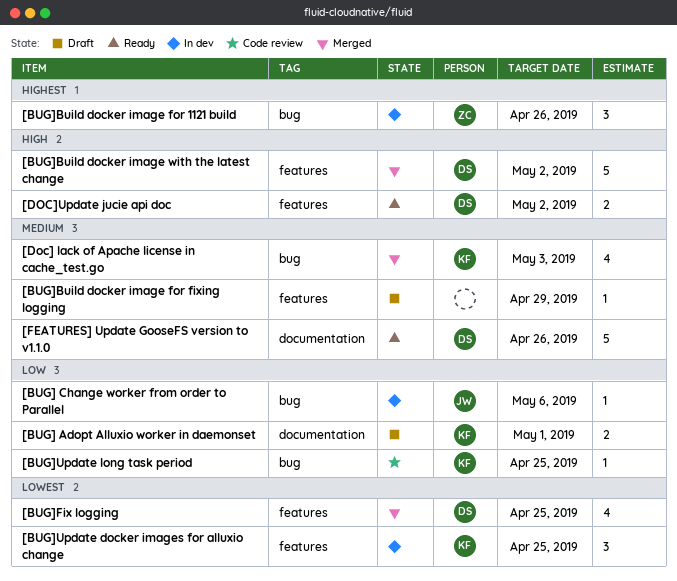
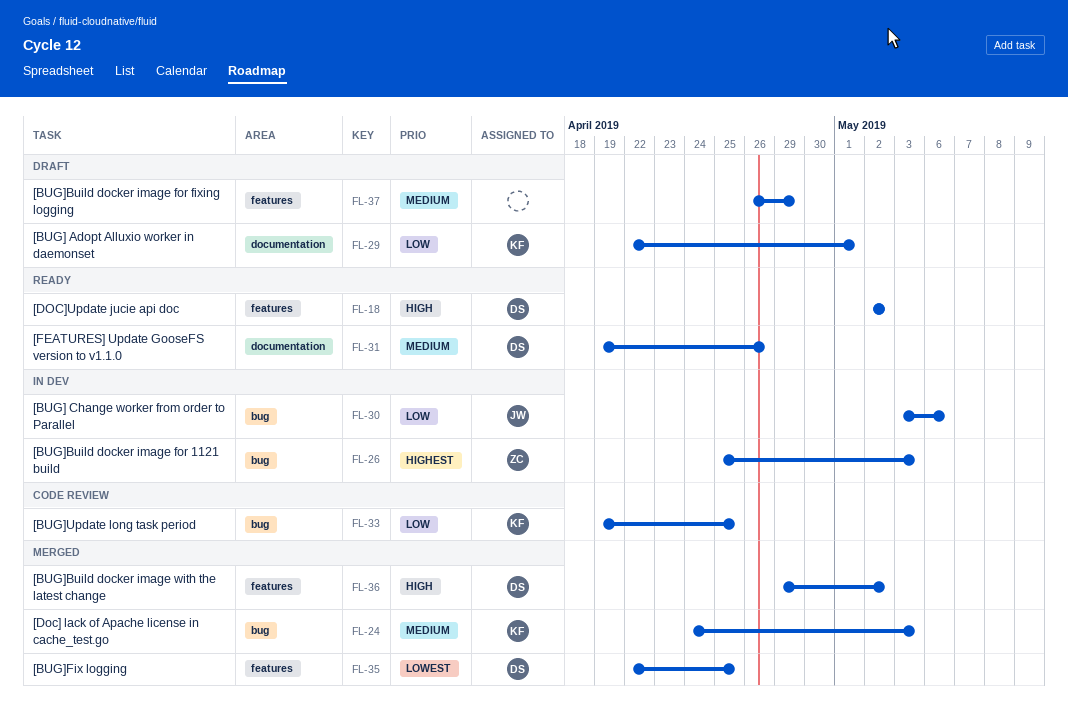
[BUG]Build docker image for 1121 build, due: Apr 26 -> May 3
[BUG]Update docker images for alluxio change: present -> none

